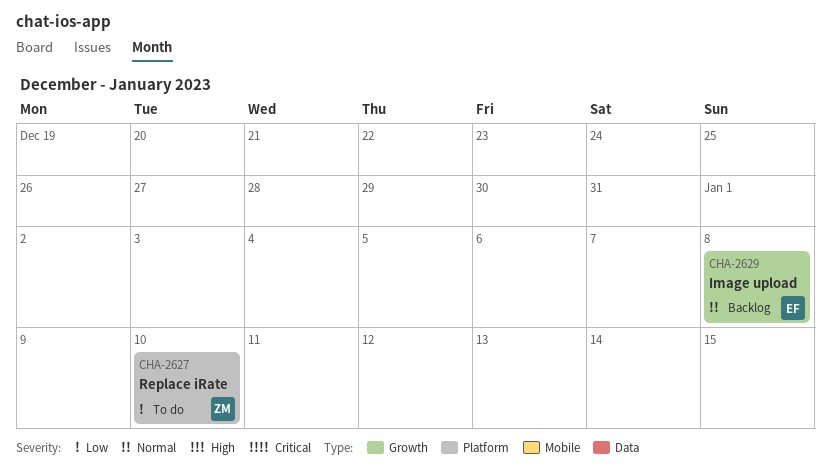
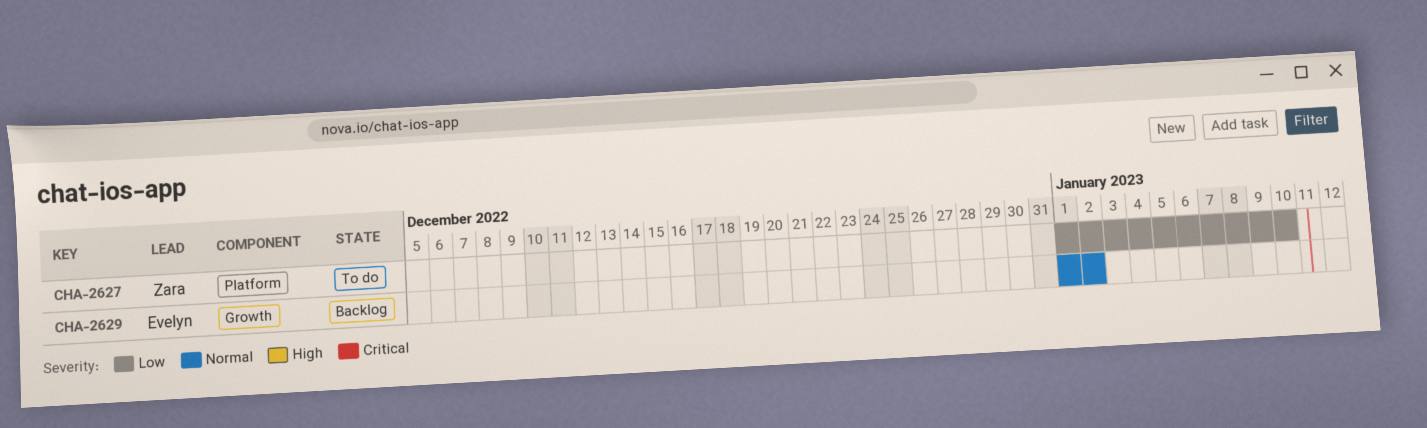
CHA-2629, due: Jan 8 -> Jan 2

